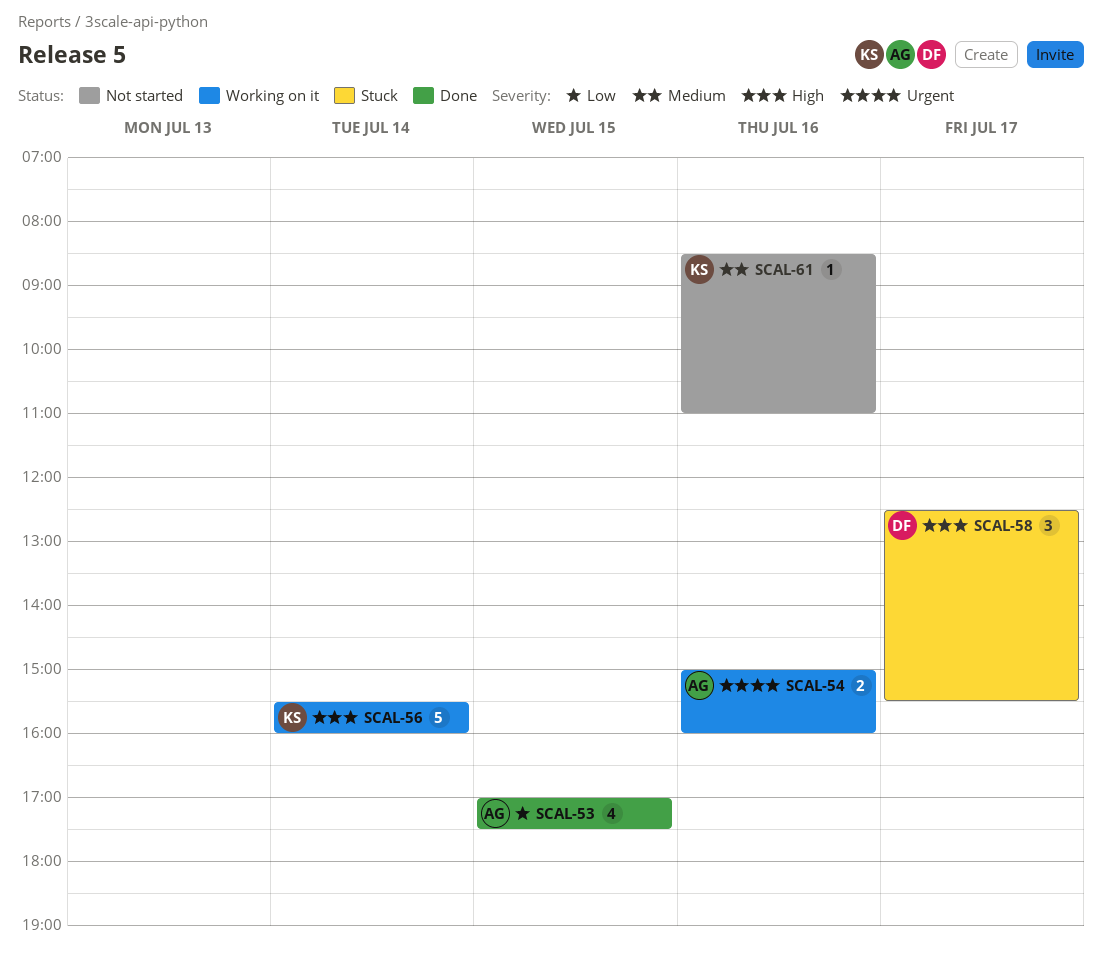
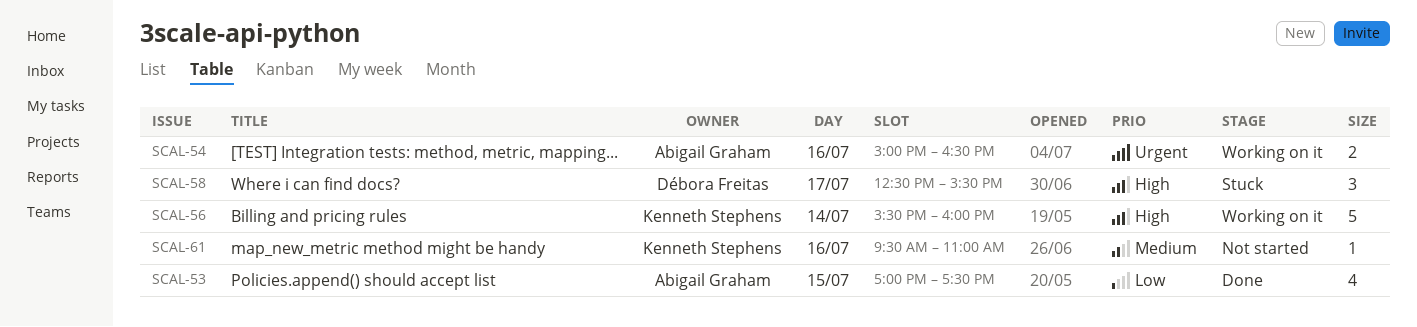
SCAL-54, ends: 16:00 -> 16:30
SCAL-61, begins: 08:30 -> 09:30

